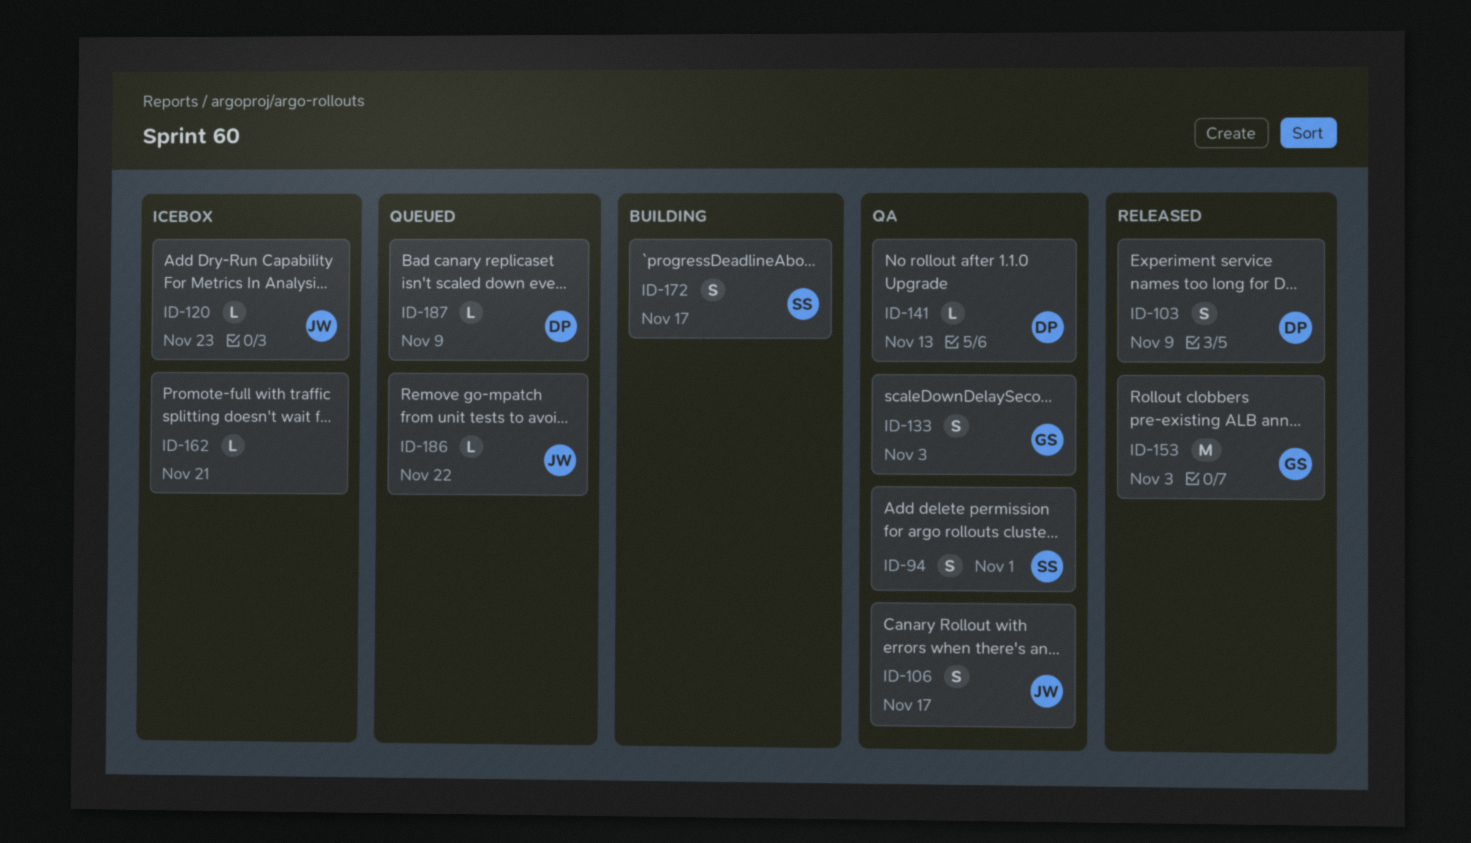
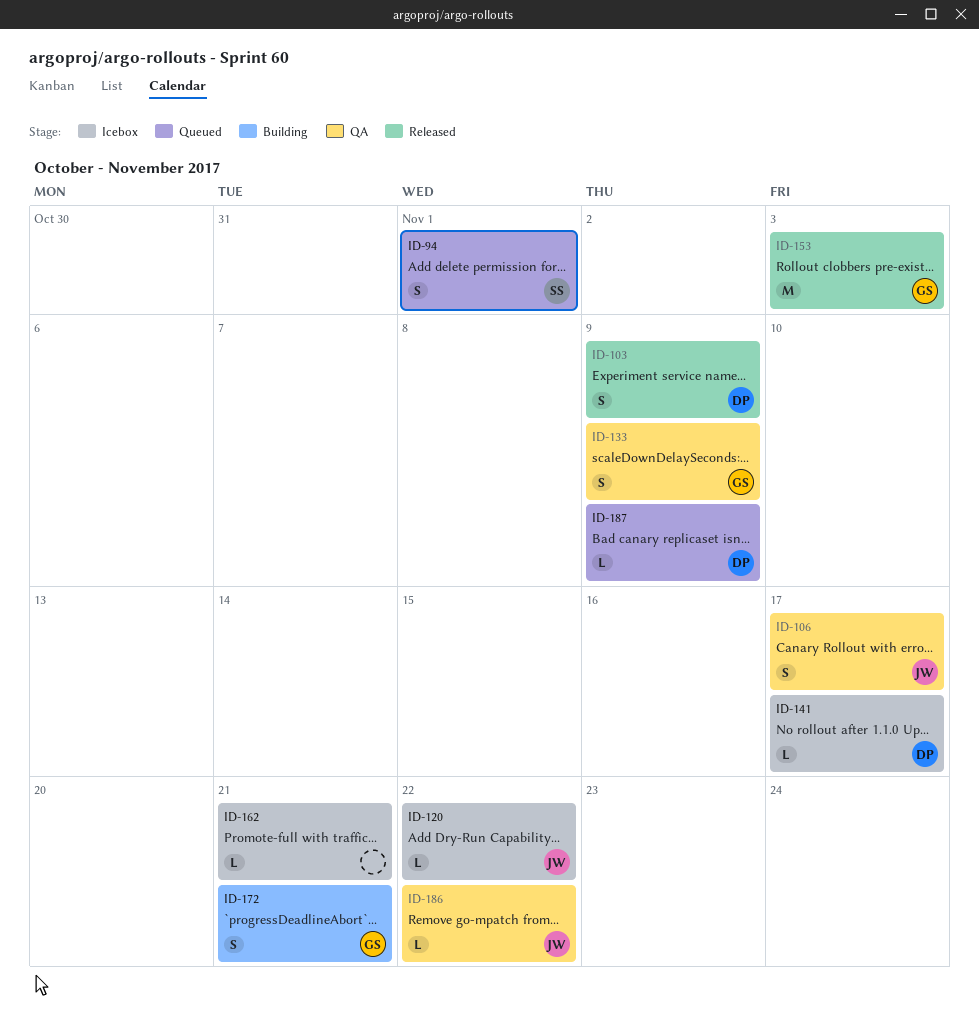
ID-94, status: QA -> Queued
ID-120, due: Nov 23 -> Nov 22
ID-133, due: Nov 3 -> Nov 9
ID-141, status: QA -> Icebox
ID-141, due: Nov 13 -> Nov 17
ID-172, owner: SS -> GS
ID-172, due: Nov 17 -> Nov 21
ID-186, status: Queued -> QA

